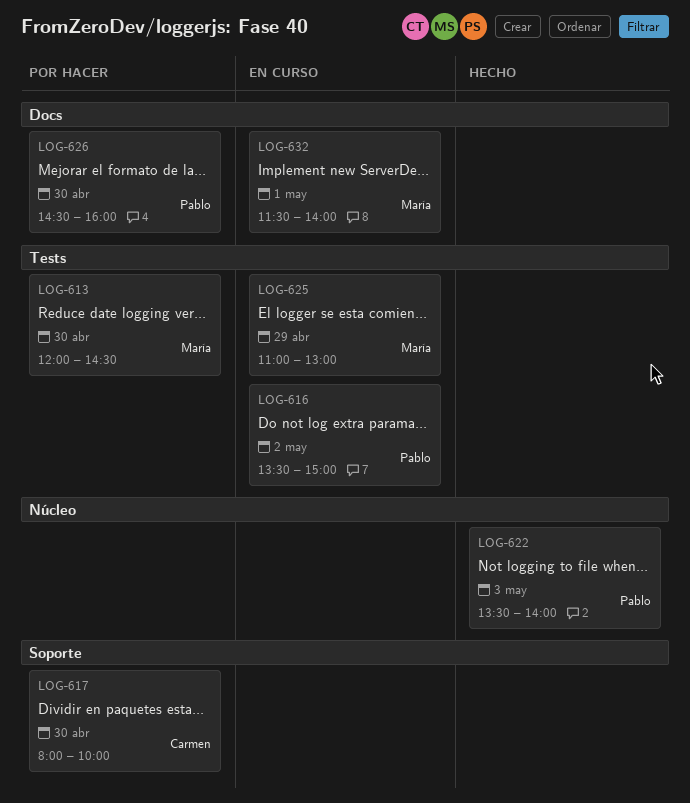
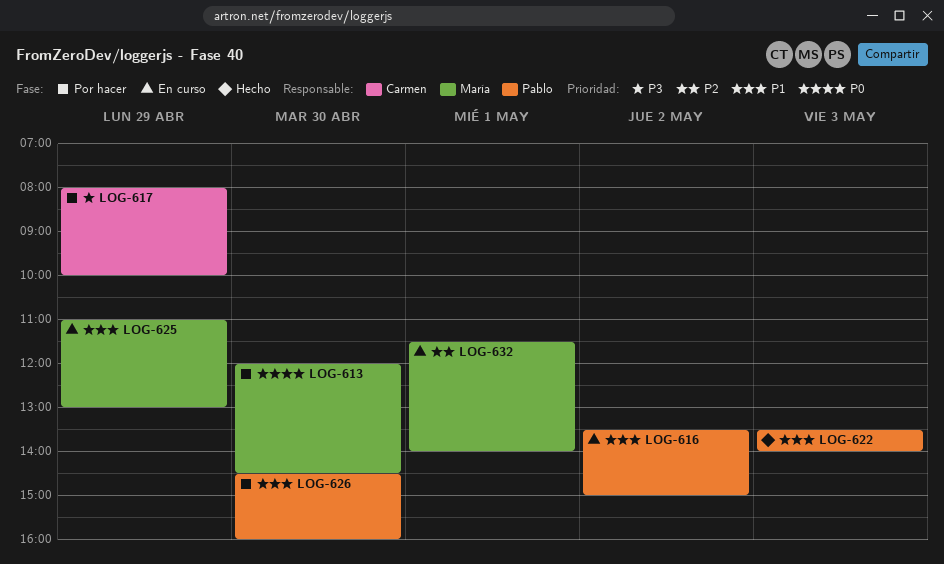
LOG-617, day: Apr 30 -> Apr 29

